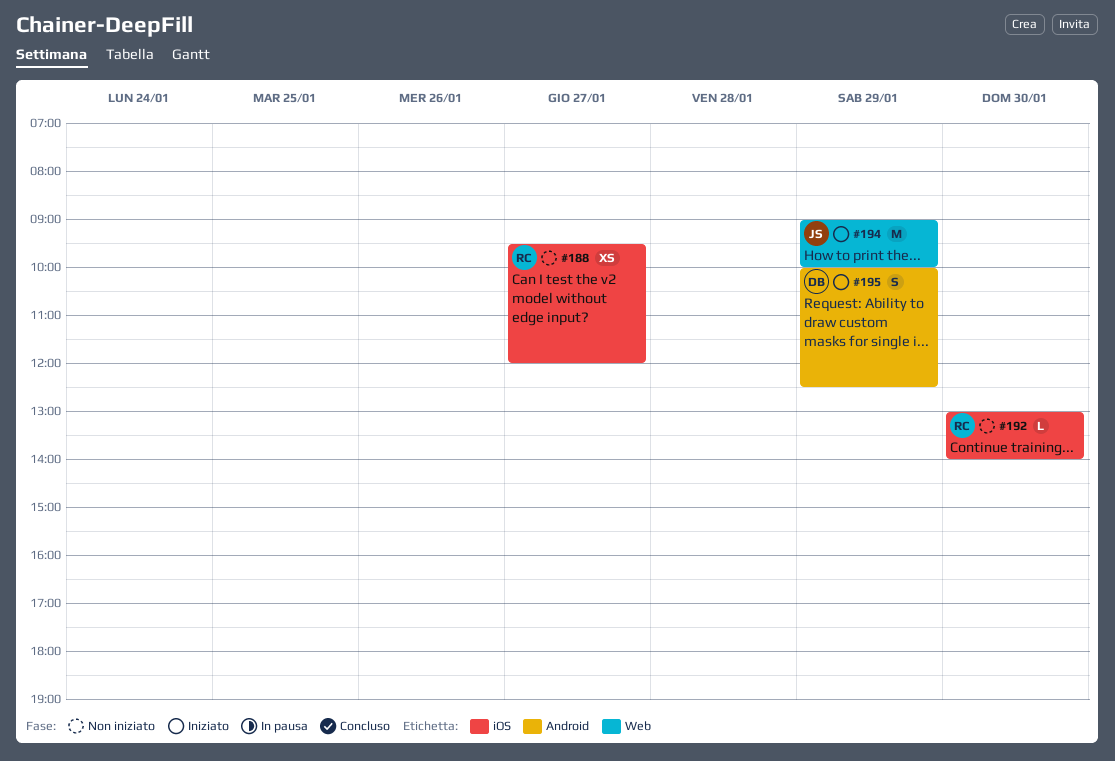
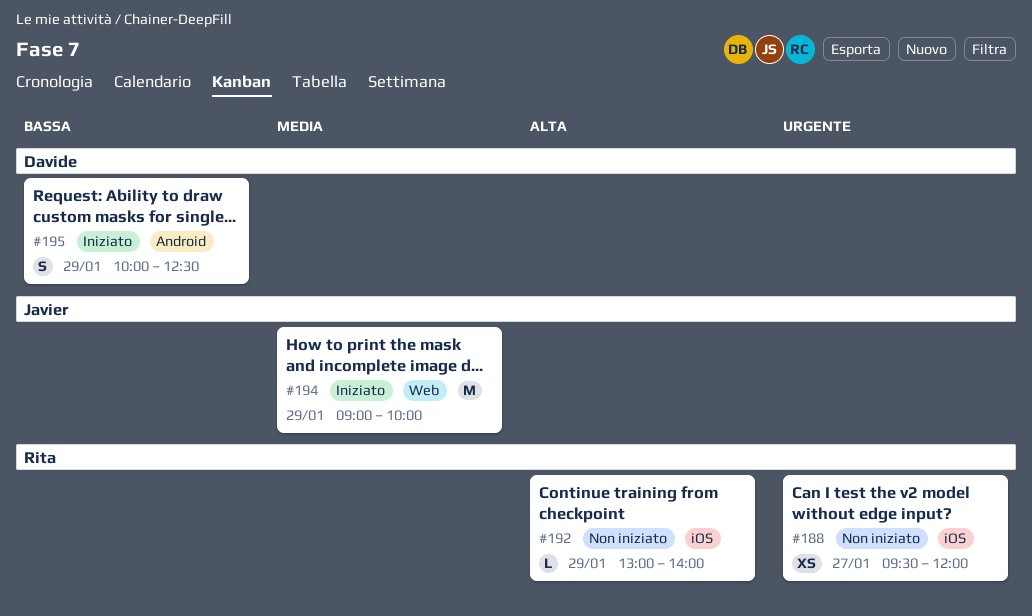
#192, day: Jan 30 -> Jan 29

